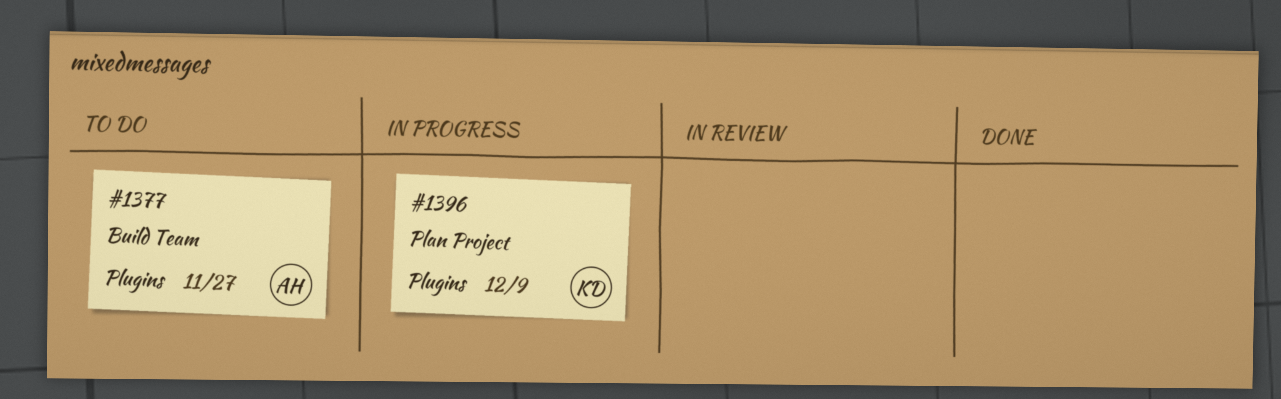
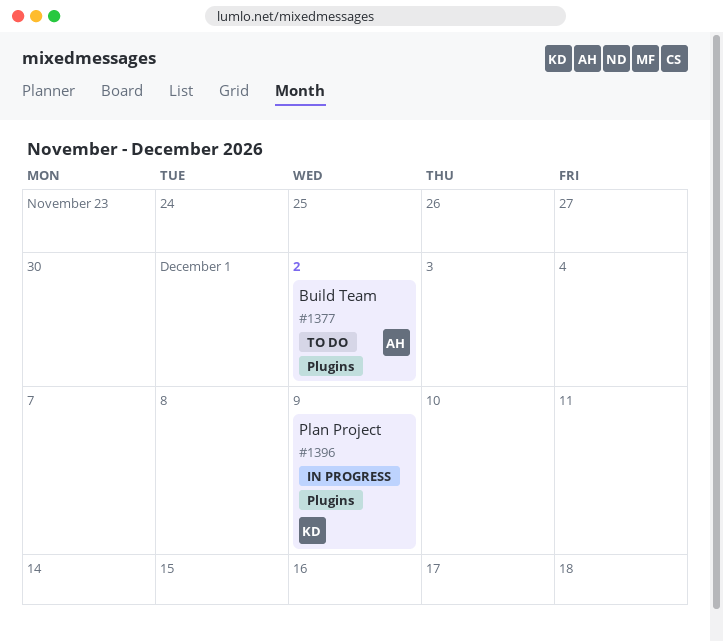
#1377, due: Nov 27 -> Dec 2

